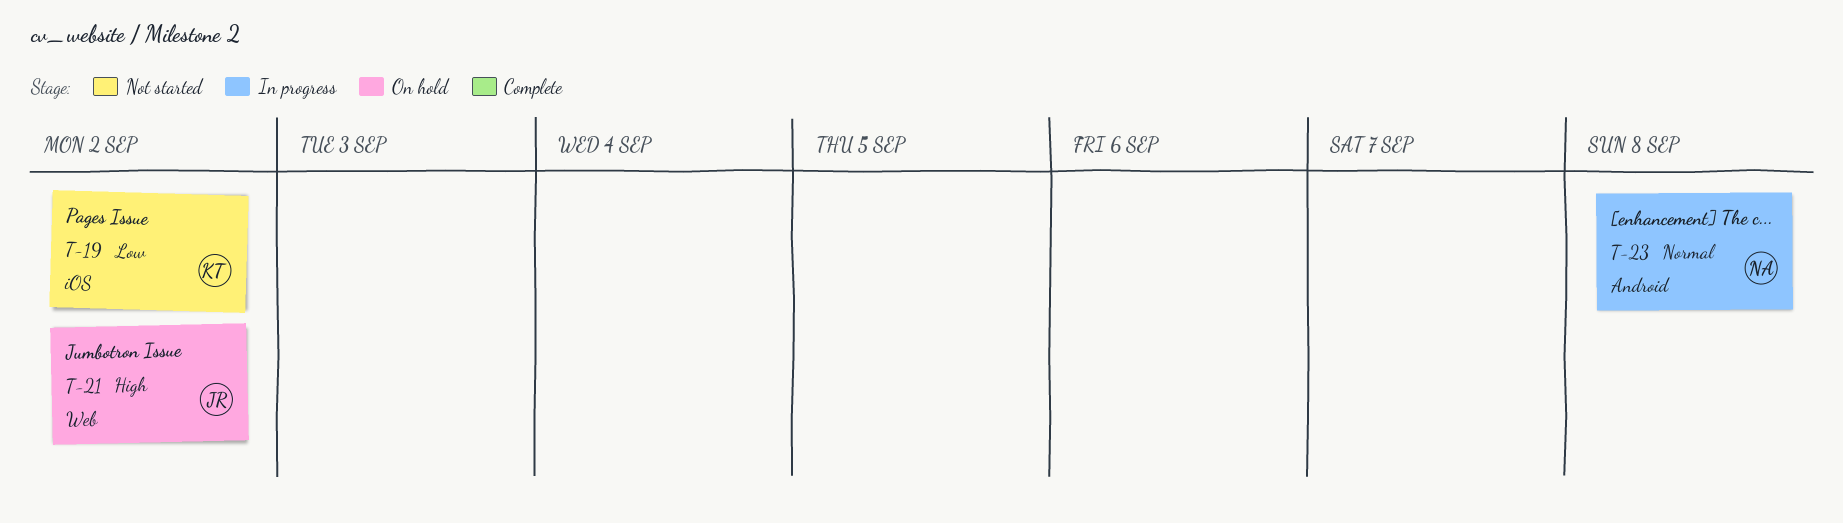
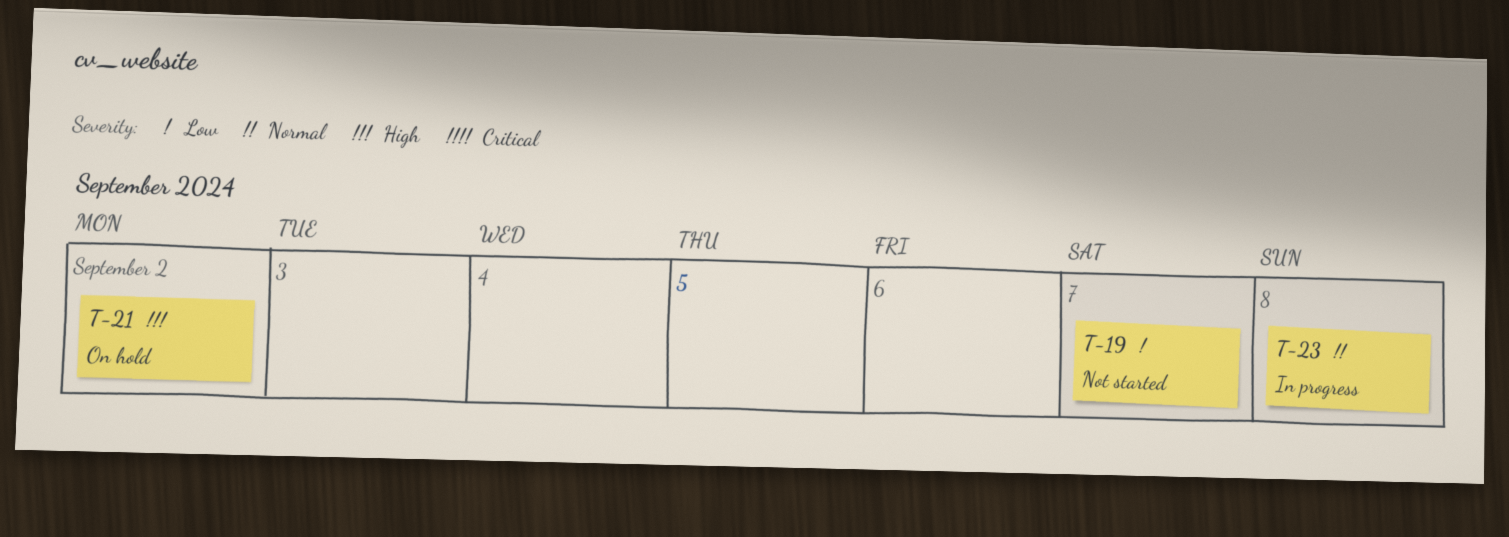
T-19, due: Sep 2 -> Sep 7

